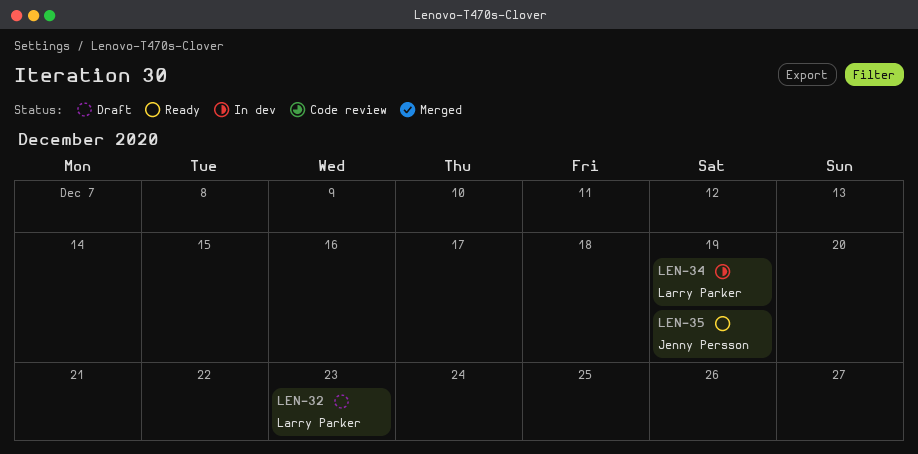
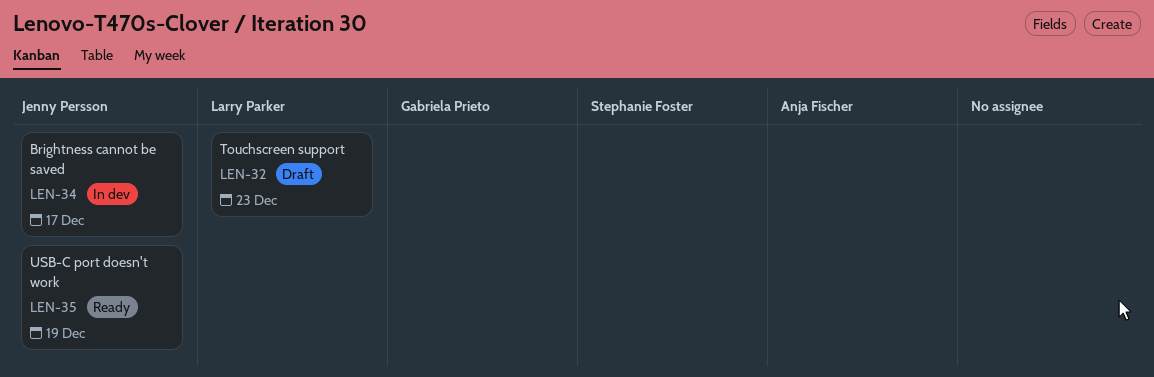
LEN-34, owner: Larry Parker -> Jenny Persson
LEN-34, due: Dec 19 -> Dec 17

